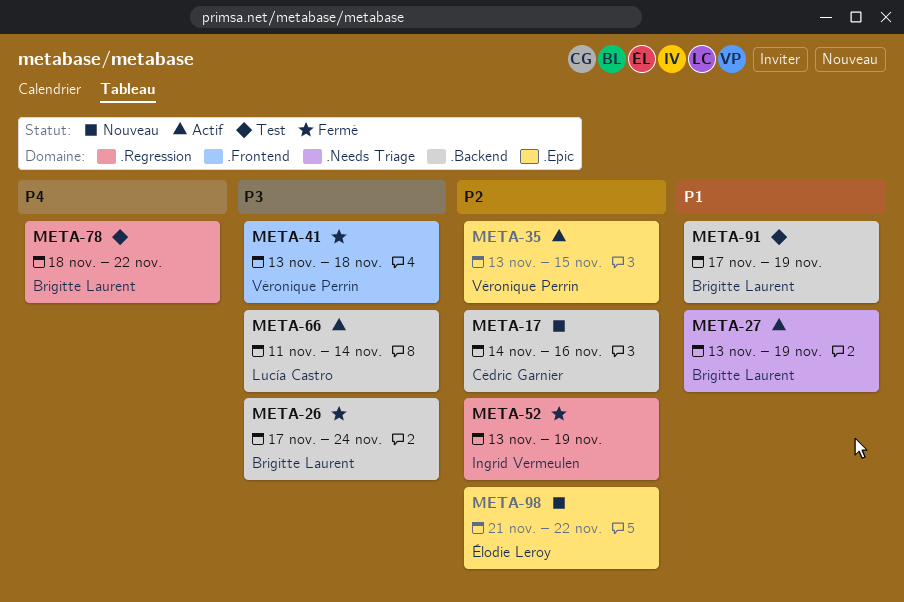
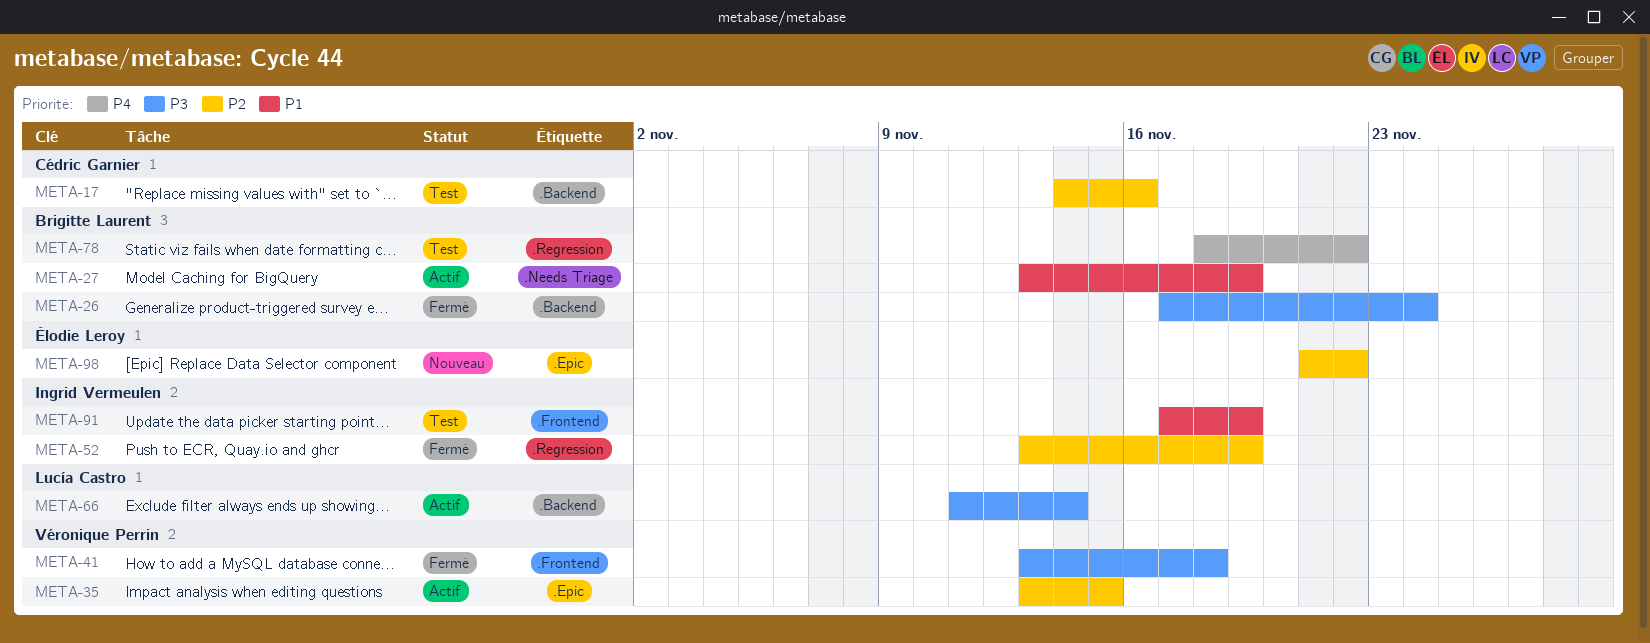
META-17, status: Nouveau -> Test
META-91, owner: Brigitte Laurent -> Ingrid Vermeulen
META-91, label: .Backend -> .Frontend

